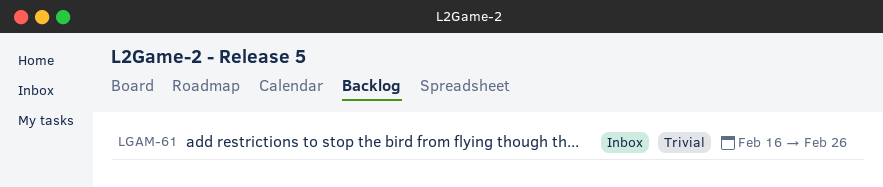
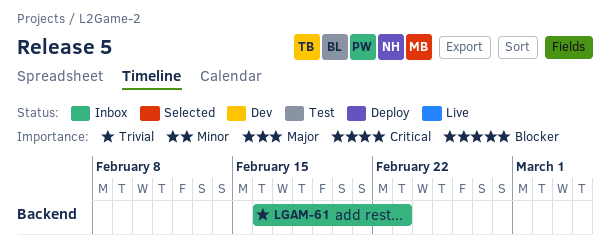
LGAM-61, due: Feb 26 -> Feb 23

